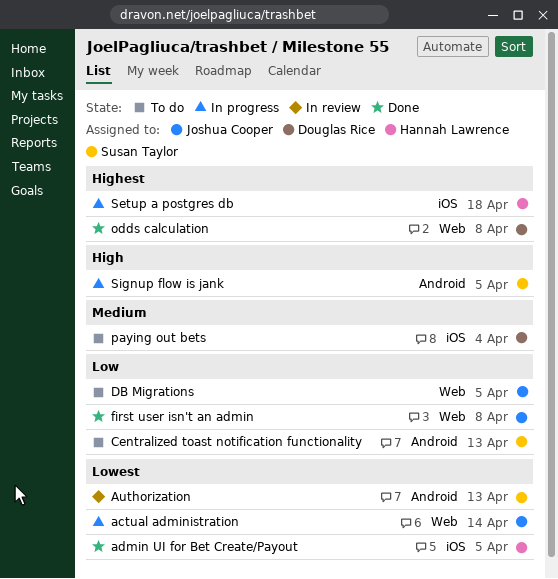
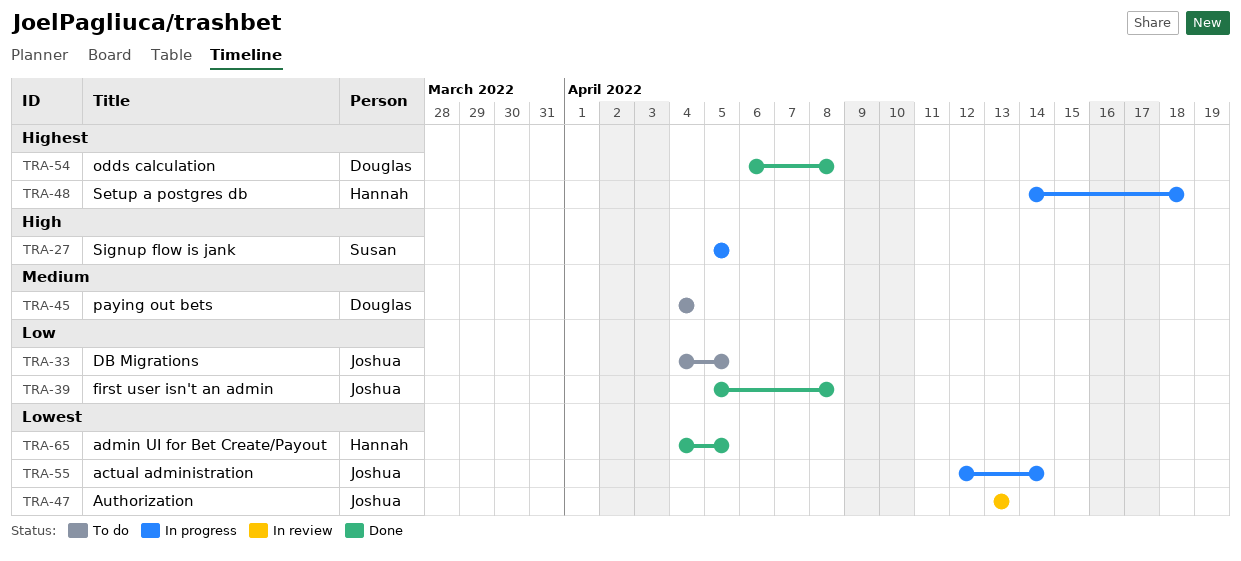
Authorization, owner: Susan Taylor -> Joshua Cooper
Centralized toast notification functionality: present -> none

